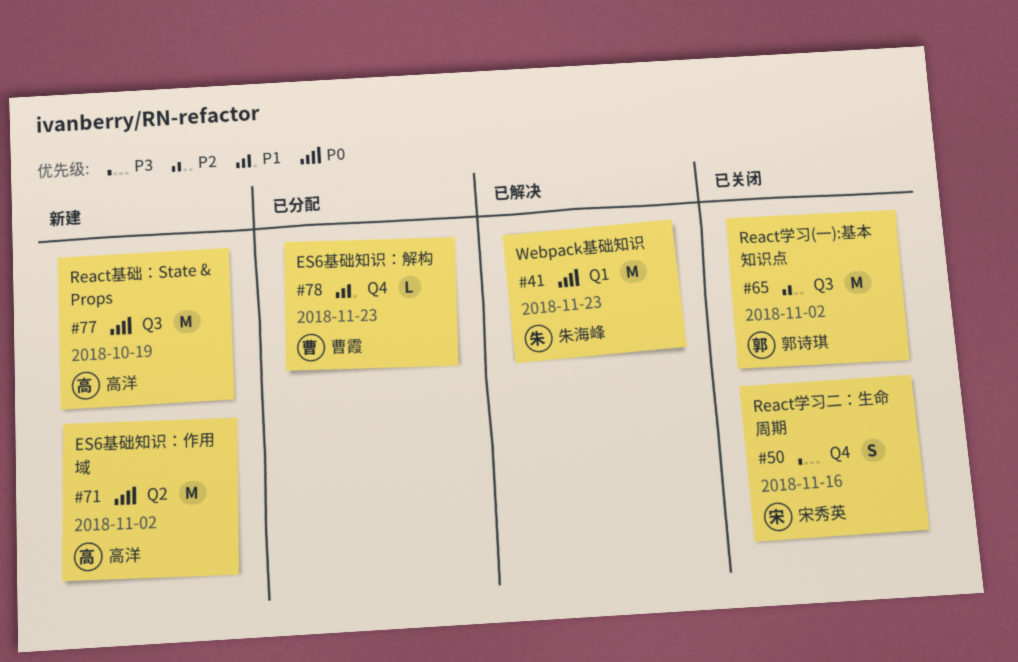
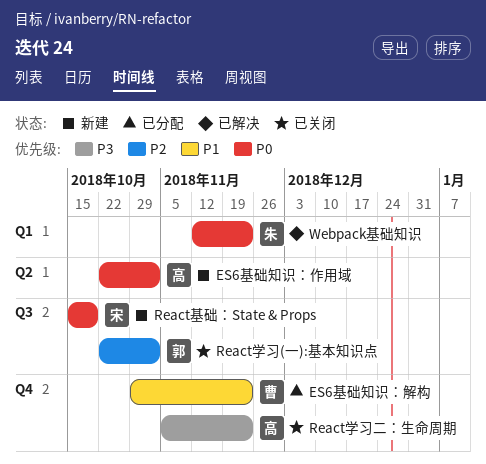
React基础：State & Props, owner: 高洋 -> 宋秀英
React学习二：生命周期, owner: 宋秀英 -> 高洋
React学习二：生命周期, due: Nov 16 -> Nov 23

